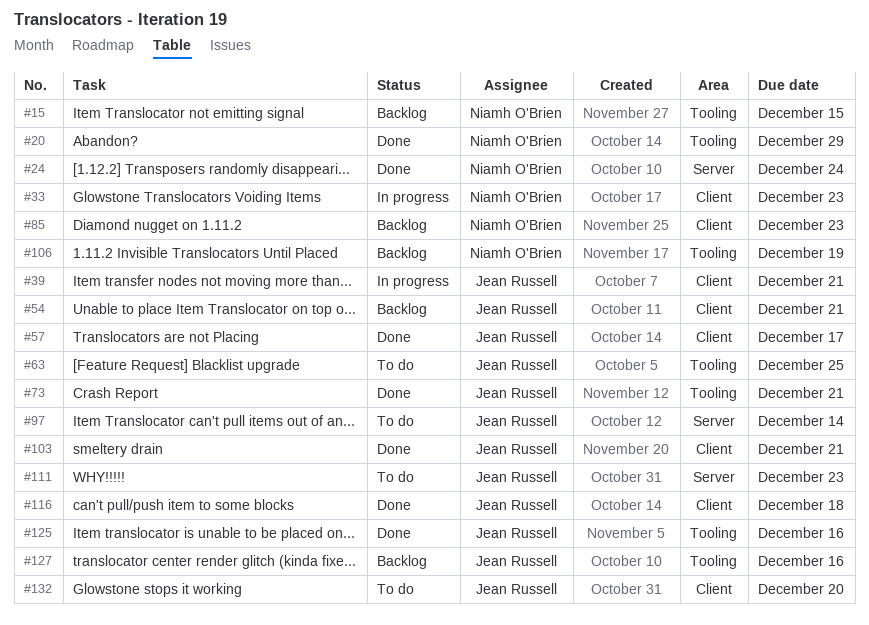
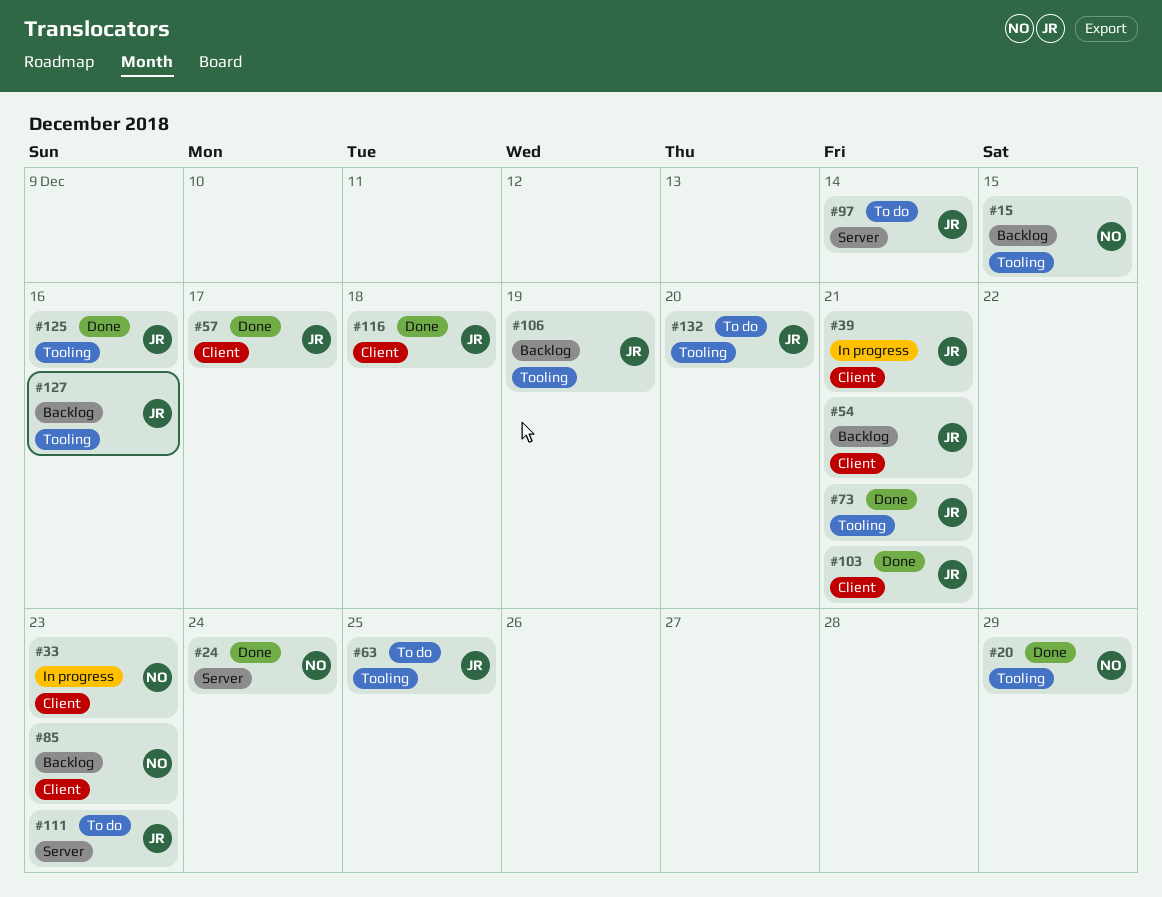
#106, owner: Niamh O'Brien -> Jean Russell
#132, label: Client -> Tooling

